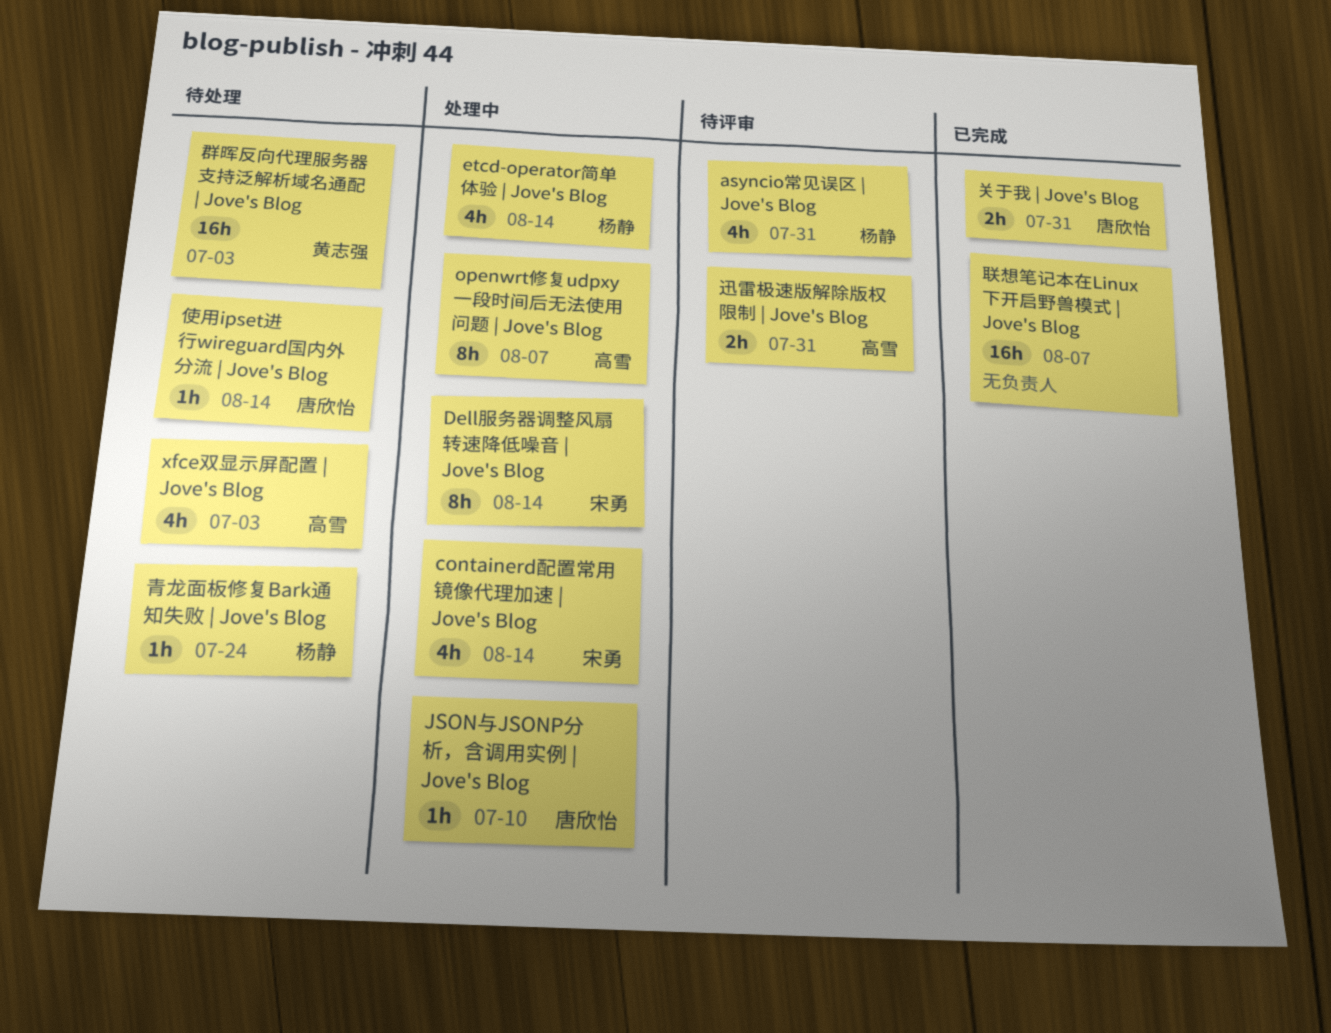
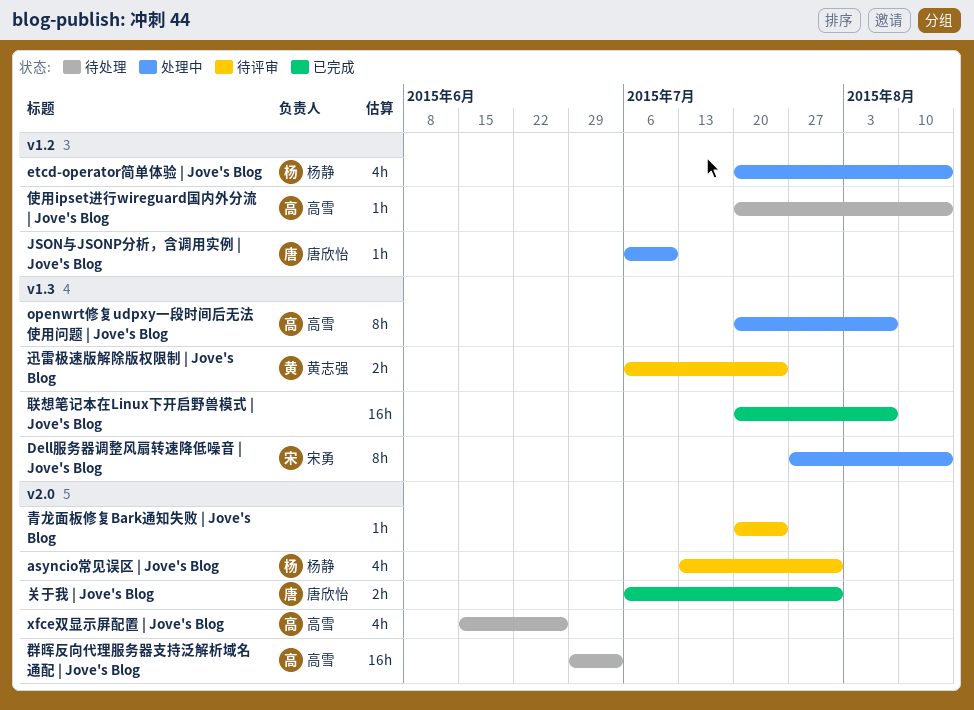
containerd配置常用镜像代理加速 | Jove's Blog: present -> none
xfce双显示屏配置 | Jove's Blog, due: Jul 3 -> Jun 26
使用ipset进行wireguard国内外分流 | Jove's Blog, owner: 唐欣怡 -> 高雪
群晖反向代理服务器支持泛解析域名通配 | Jove's Blog, owner: 黄志强 -> 高雪
迅雷极速版解除版权限制 | Jove's Blog, owner: 高雪 -> 黄志强
迅雷极速版解除版权限制 | Jove's Blog, due: Jul 31 -> Jul 24
青龙面板修复Bark通知失败 | Jove's Blog, status: 待处理 -> 待评审
青龙面板修复Bark通知失败 | Jove's Blog, owner: 杨静 -> none

